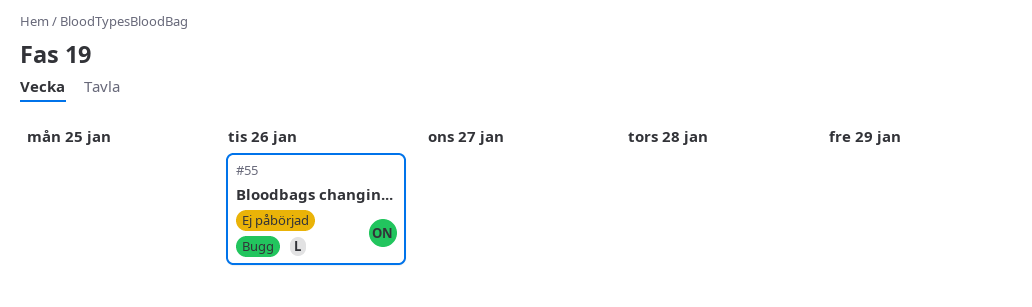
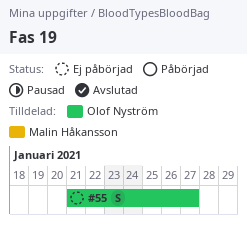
#55, estimate: L -> S
#55, due: Jan 26 -> Jan 27

